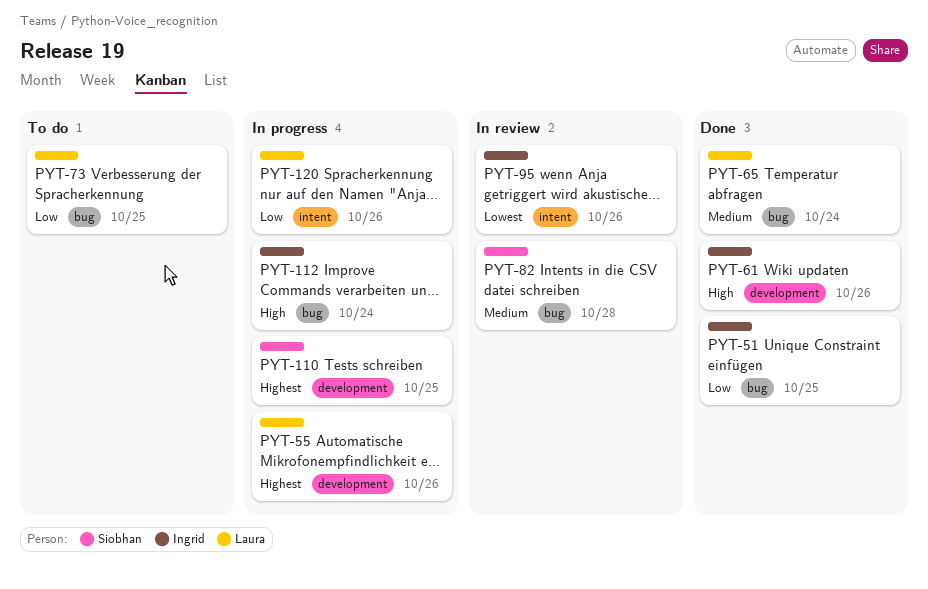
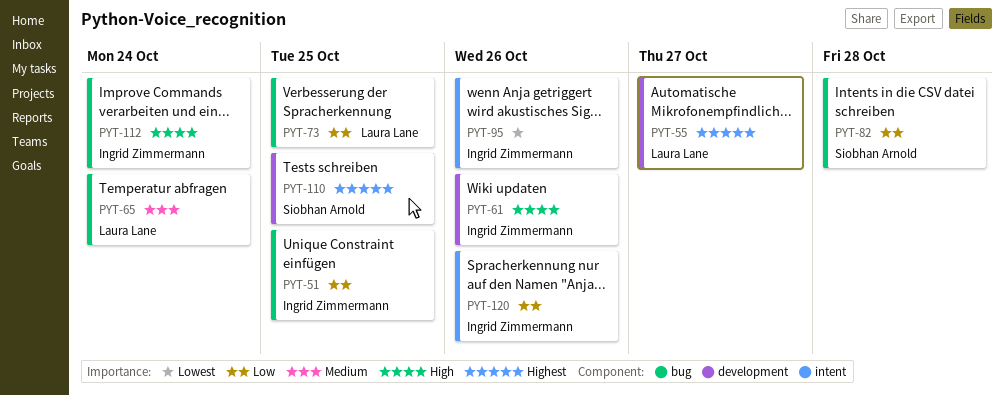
PYT-55, due: Oct 26 -> Oct 27
PYT-82, priority: Medium -> Low
PYT-120, owner: Laura Lane -> Ingrid Zimmermann

